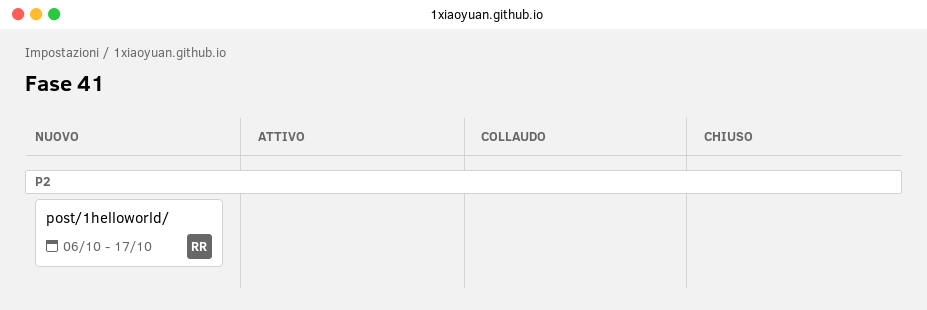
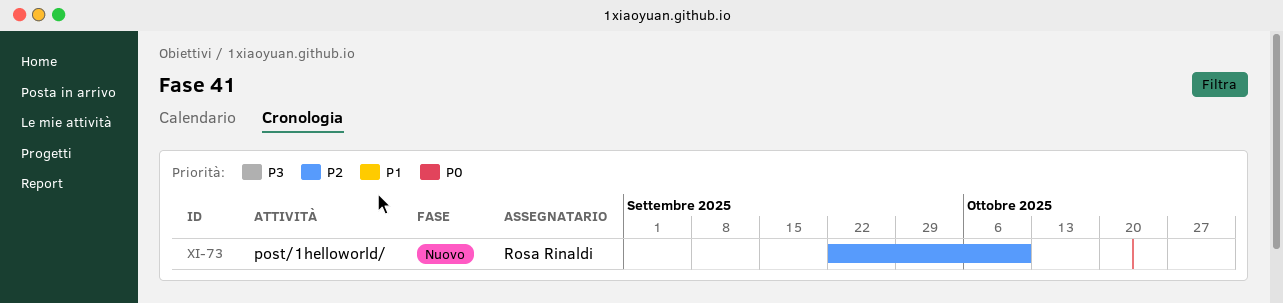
post/1helloworld/, start: Oct 6 -> Sep 22
post/1helloworld/, due: Oct 17 -> Oct 10

